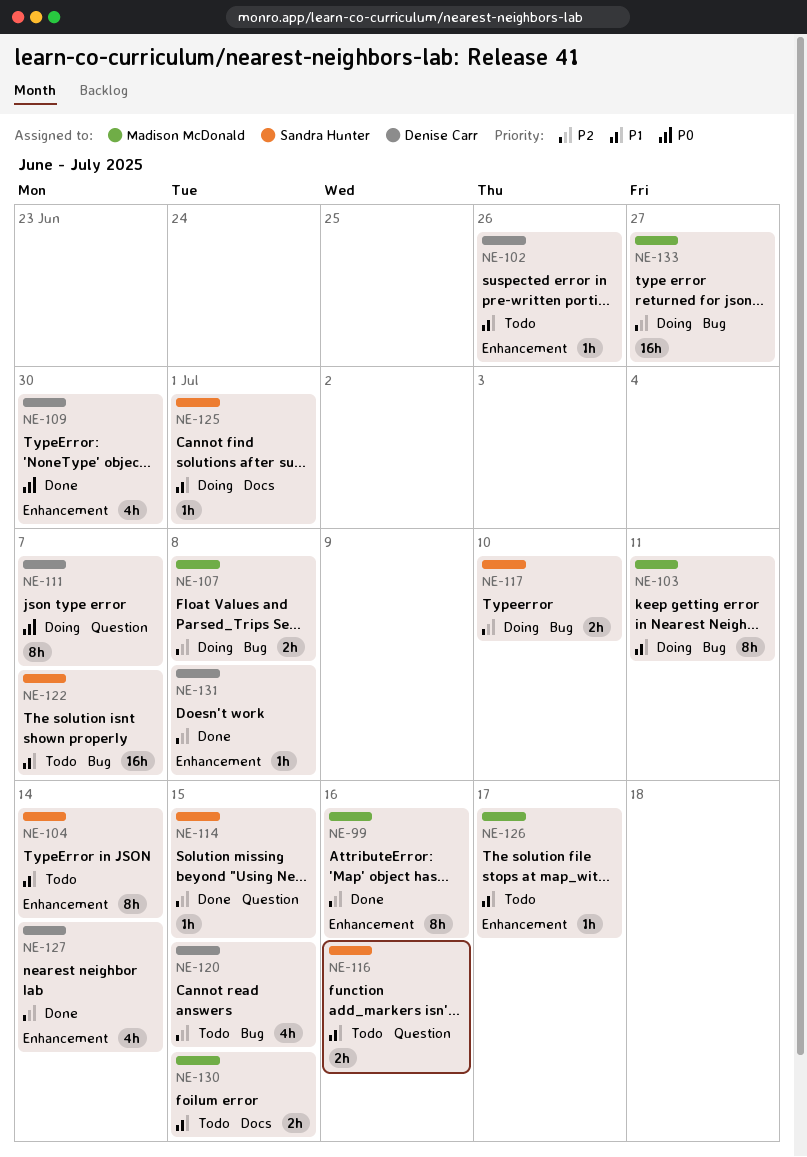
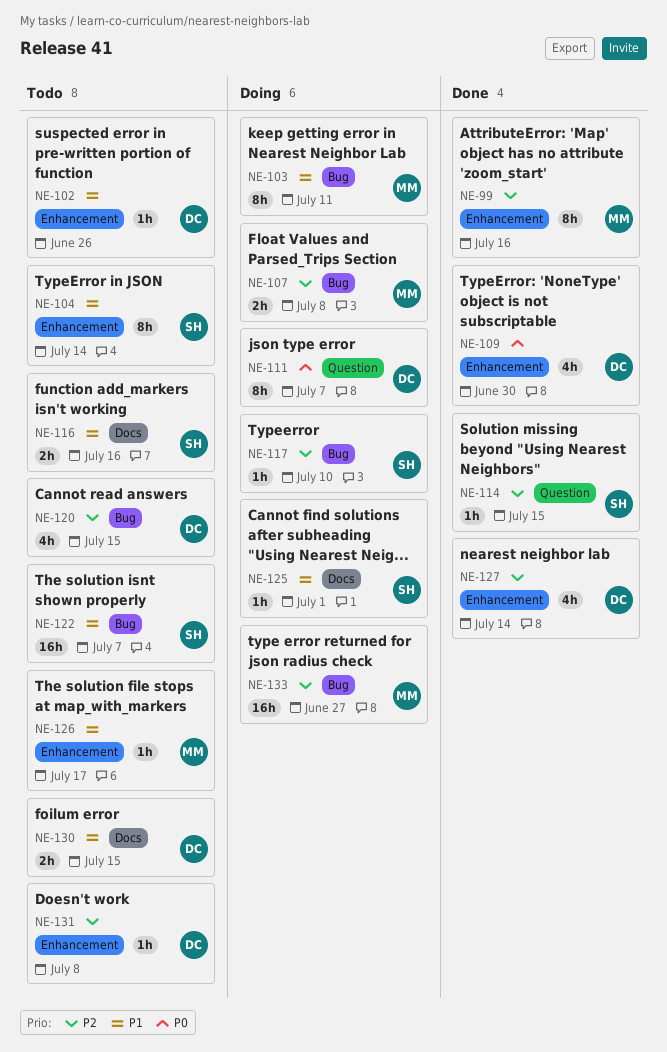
NE-116, label: Question -> Docs
NE-117, estimate: 2h -> 1h
NE-130, owner: Madison McDonald -> Denise Carr
NE-131, status: Done -> Todo

